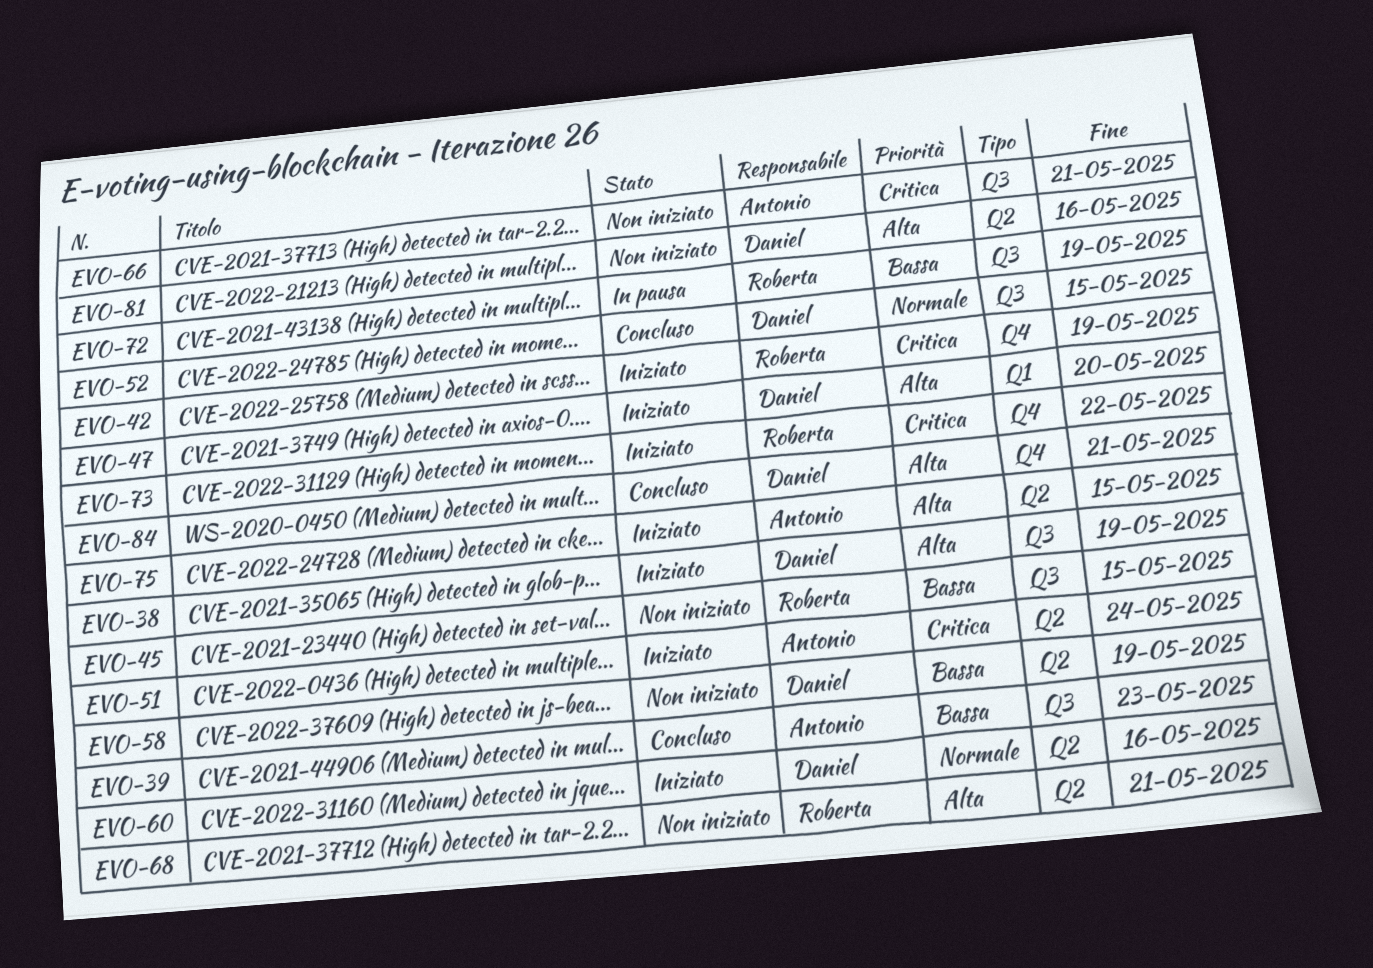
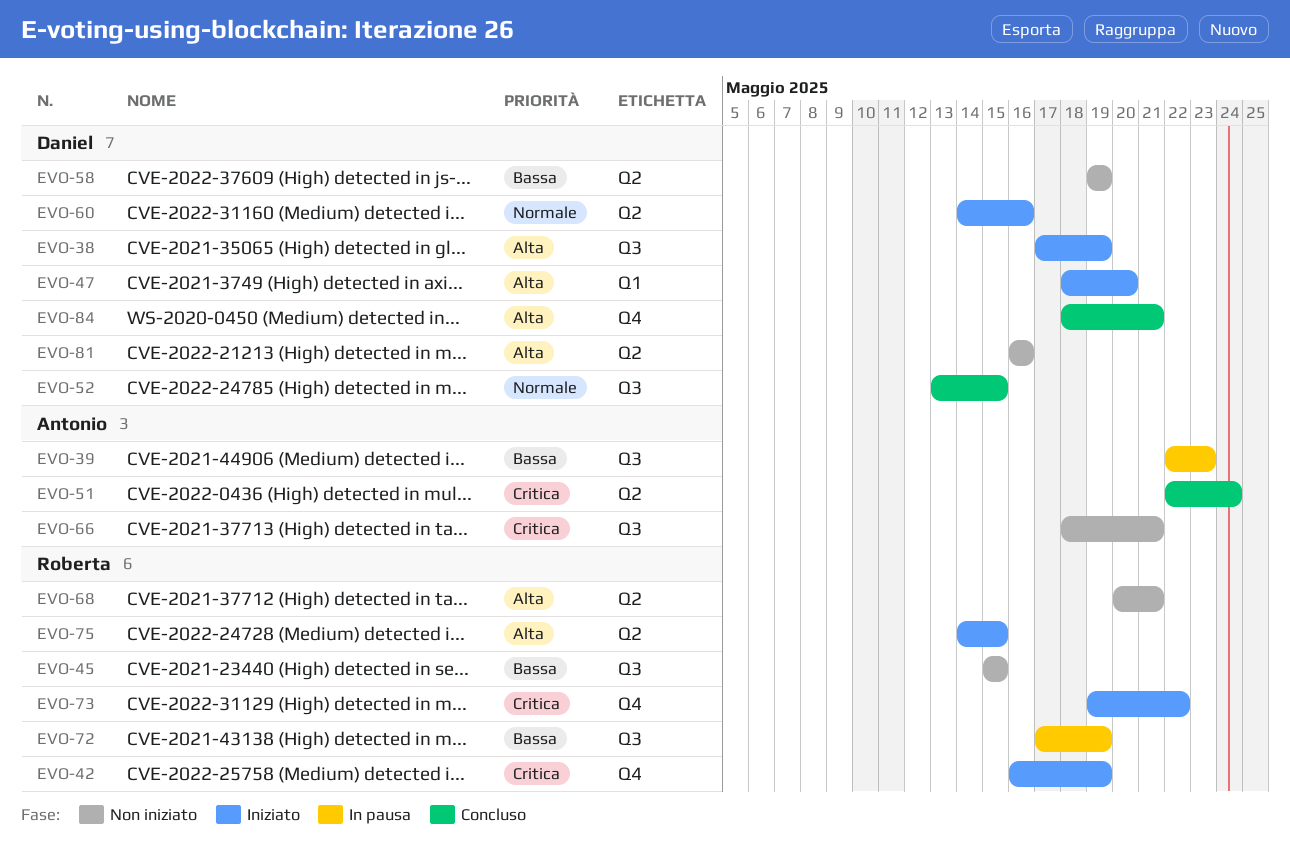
EVO-39, status: Concluso -> In pausa
EVO-51, status: Iniziato -> Concluso
EVO-75, owner: Antonio -> Roberta

